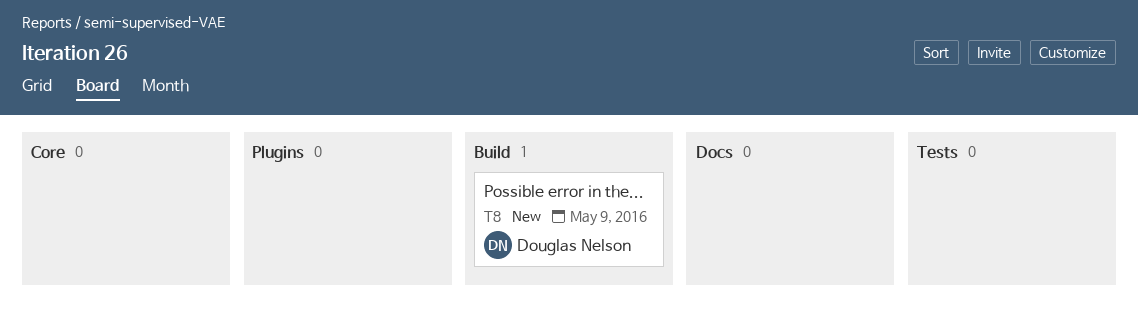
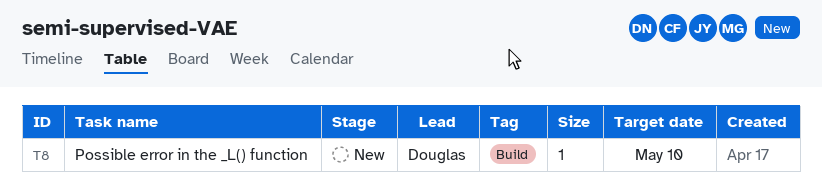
T8, due: May 9 -> May 10

